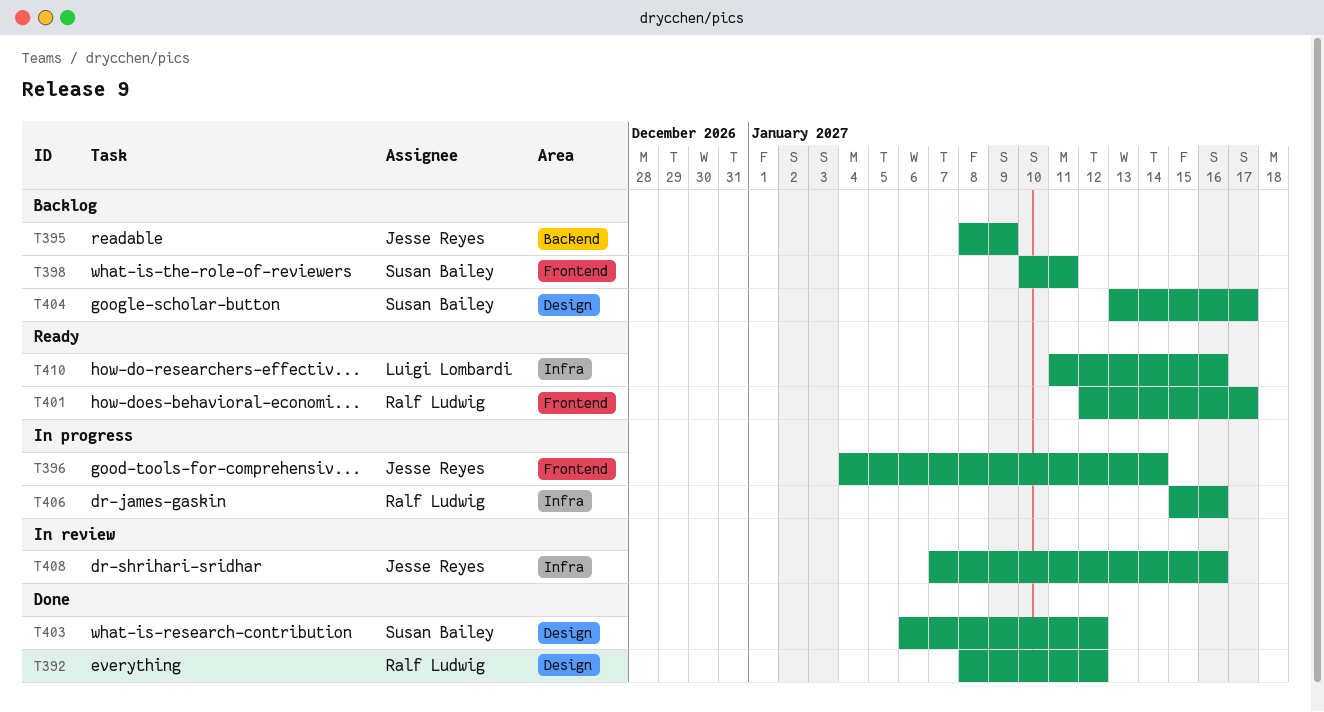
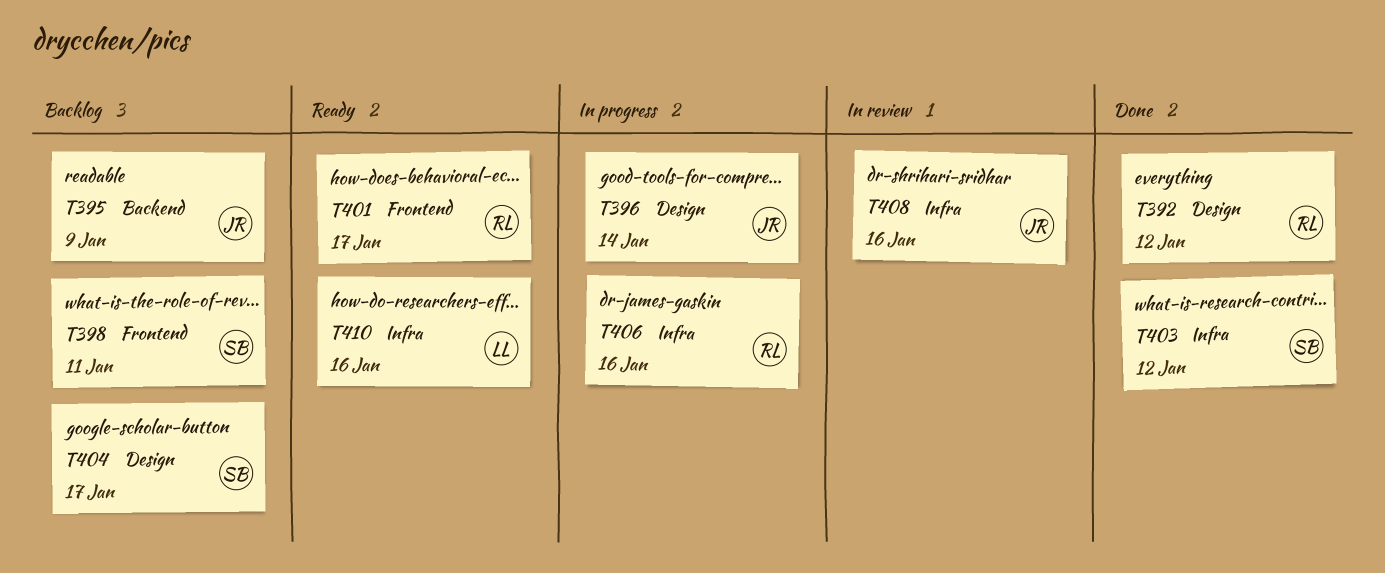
T396, label: Frontend -> Design
T403, label: Design -> Infra

